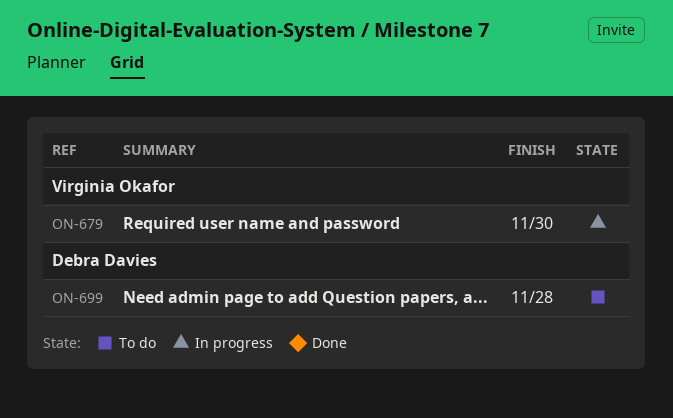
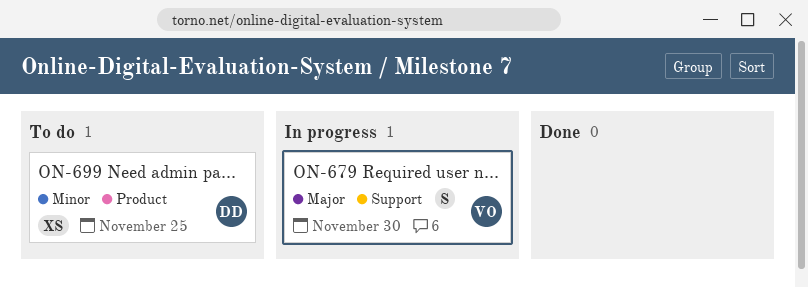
ON-699, due: Nov 28 -> Nov 25

